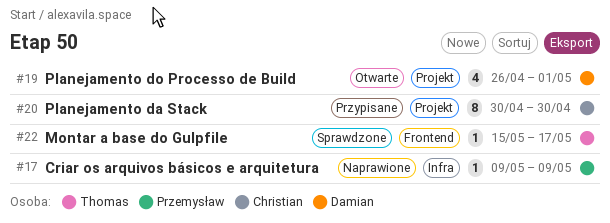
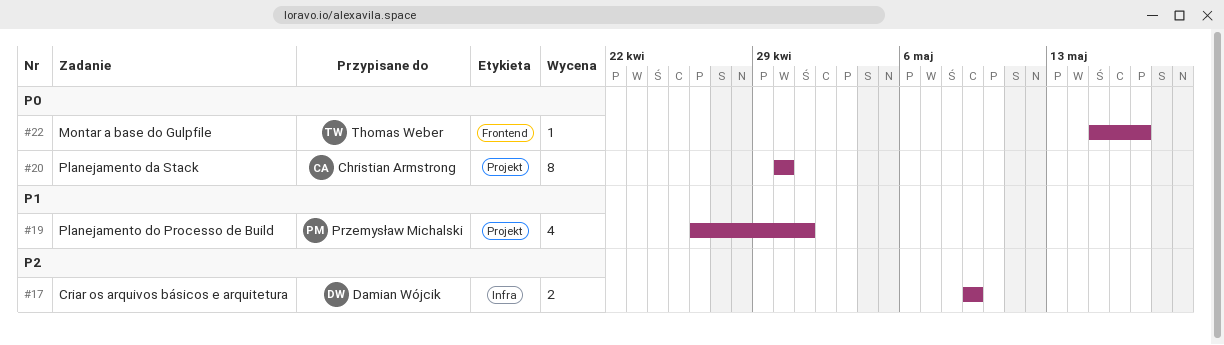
#17, owner: Przemysław Michalski -> Damian Wójcik
#17, estimate: 1 -> 2
#19, owner: Damian Wójcik -> Przemysław Michalski

